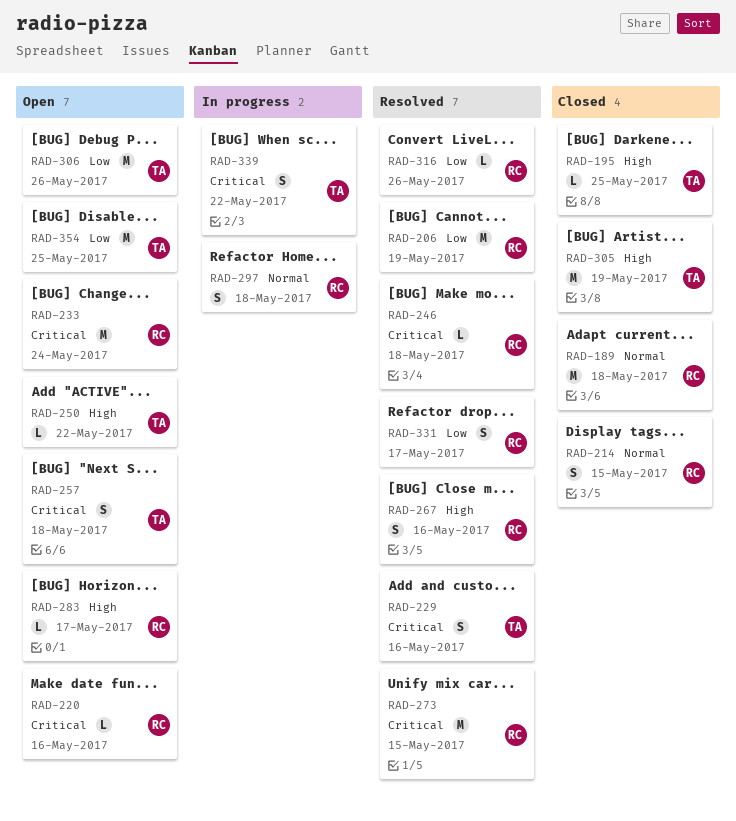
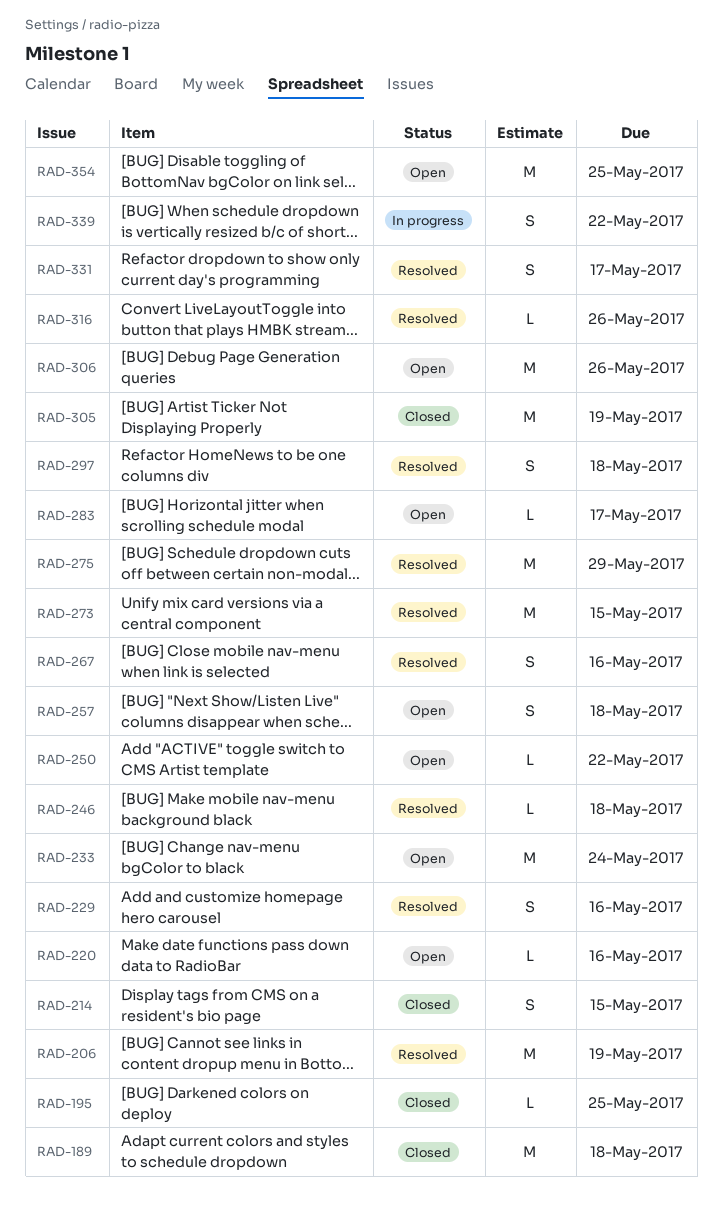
RAD-275: none -> present
RAD-297, status: In progress -> Resolved

